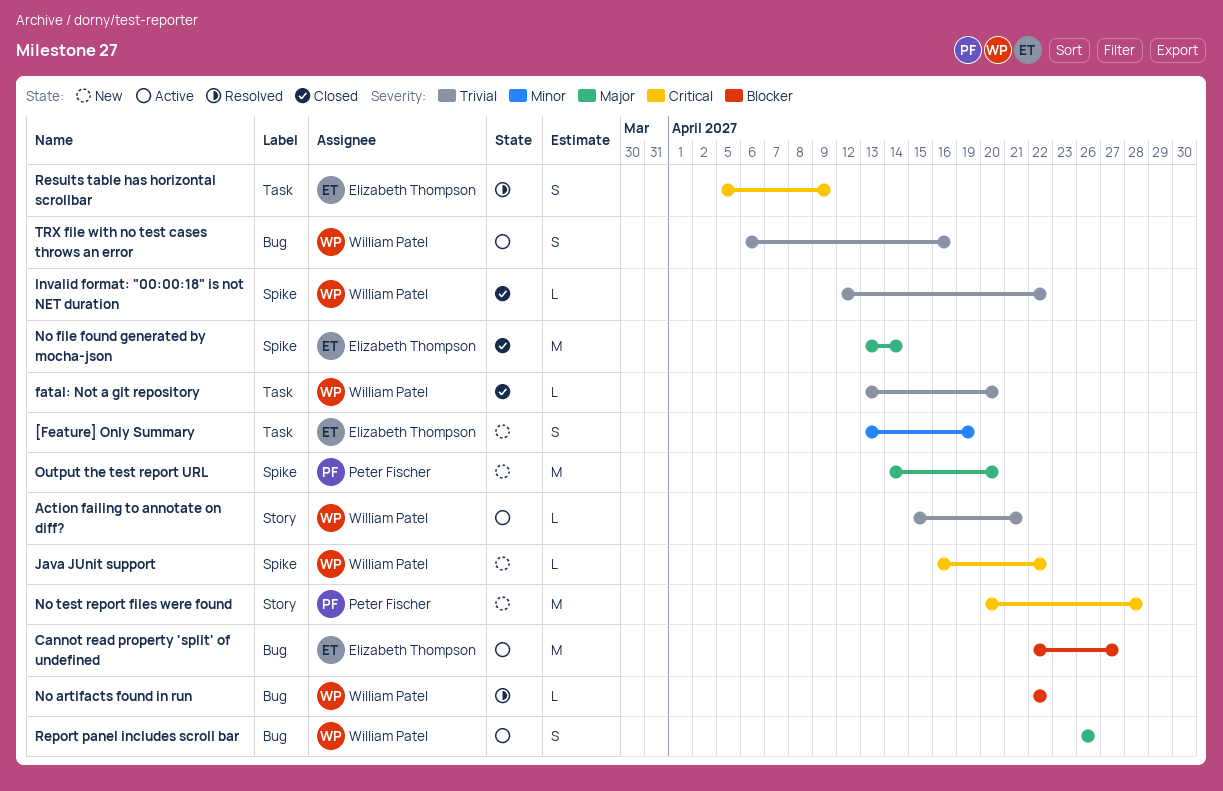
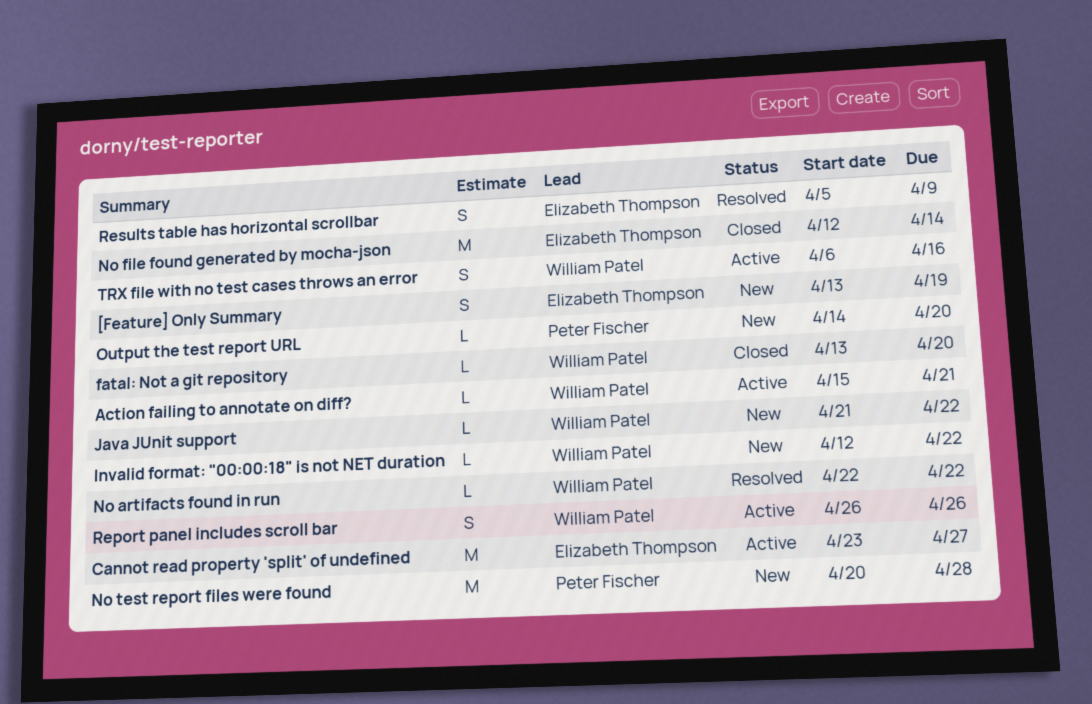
Cannot read property 'split' of undefined, start: Apr 22 -> Apr 23
Invalid format: "00:00:18" is not NET duration, status: Closed -> New
Java JUnit support, start: Apr 16 -> Apr 21
No file found generated by mocha-json, start: Apr 13 -> Apr 12
Output the test report URL, estimate: M -> L

